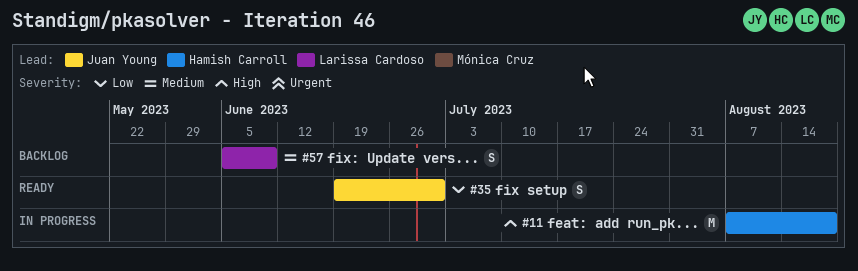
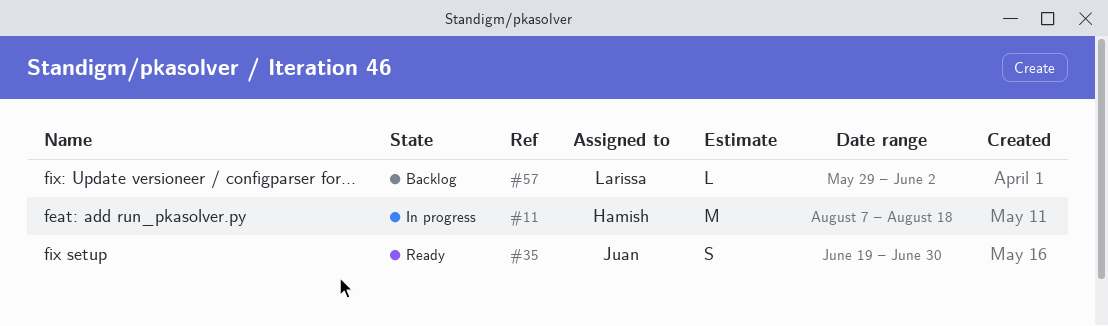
#57, estimate: S -> L
#57, start: Jun 5 -> May 29
#57, due: Jun 9 -> Jun 2

